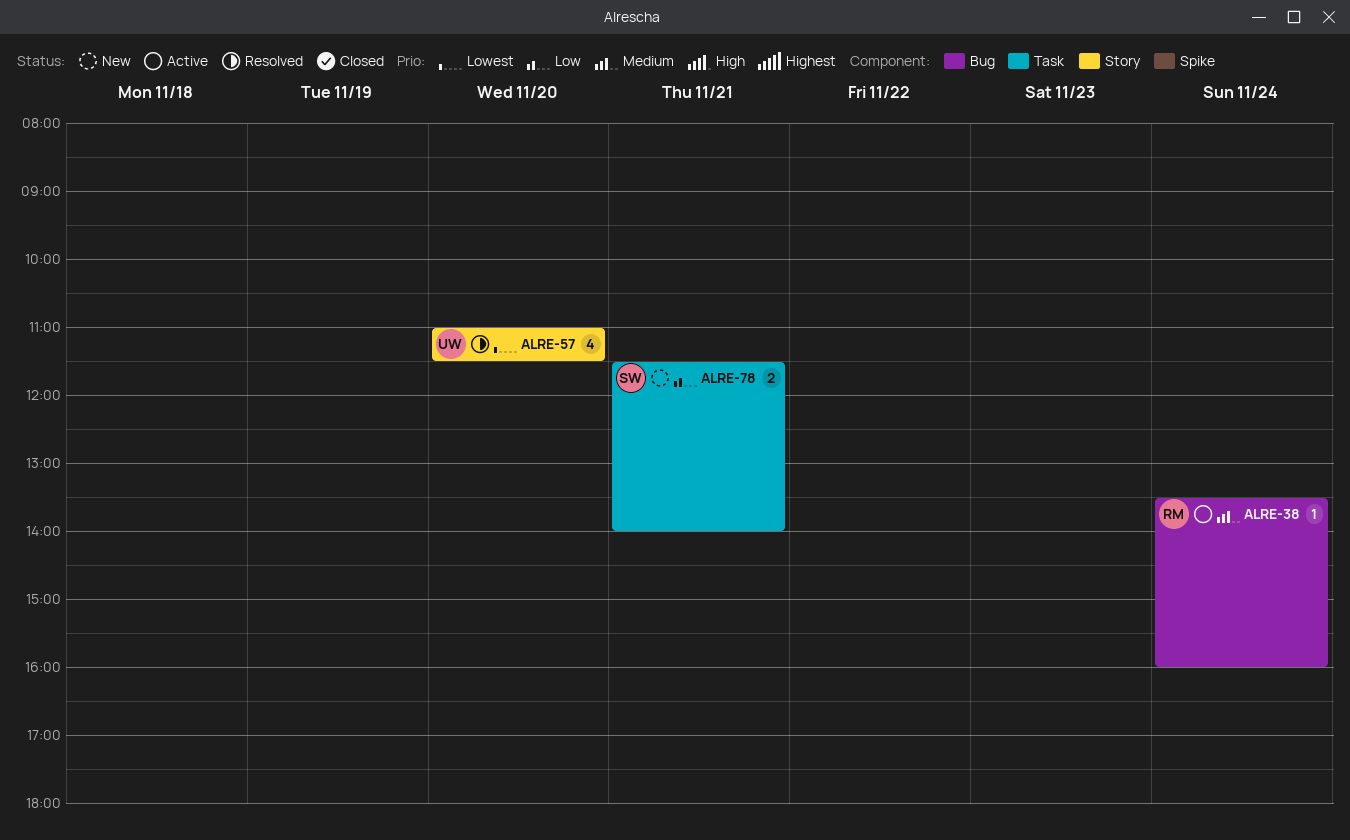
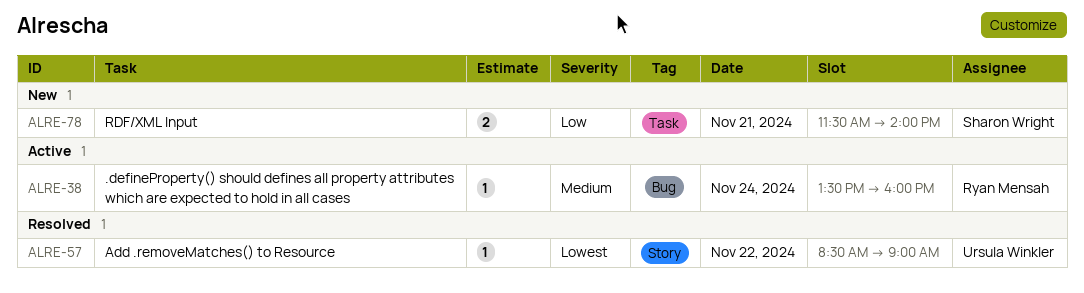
ALRE-57, estimate: 4 -> 1
ALRE-57, day: Nov 20 -> Nov 22
ALRE-57, begins: 11:00 -> 08:30
ALRE-57, ends: 11:30 -> 09:00

